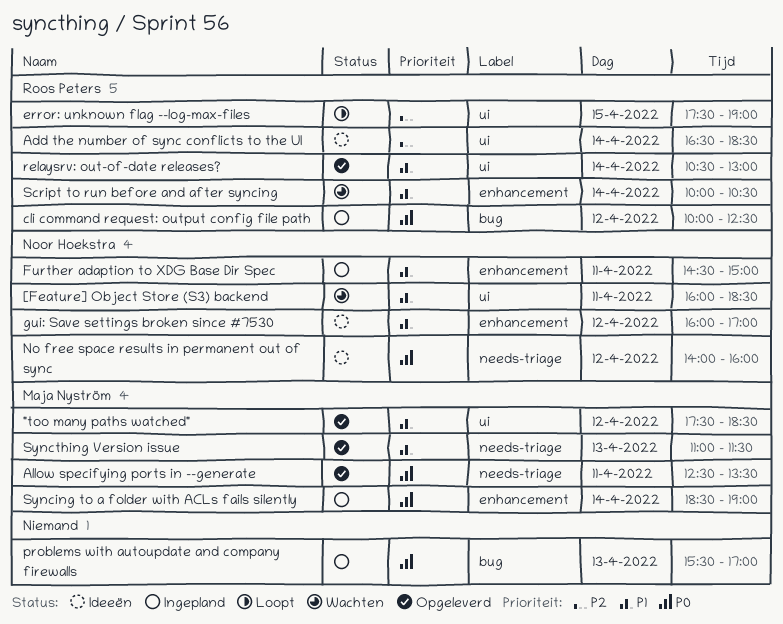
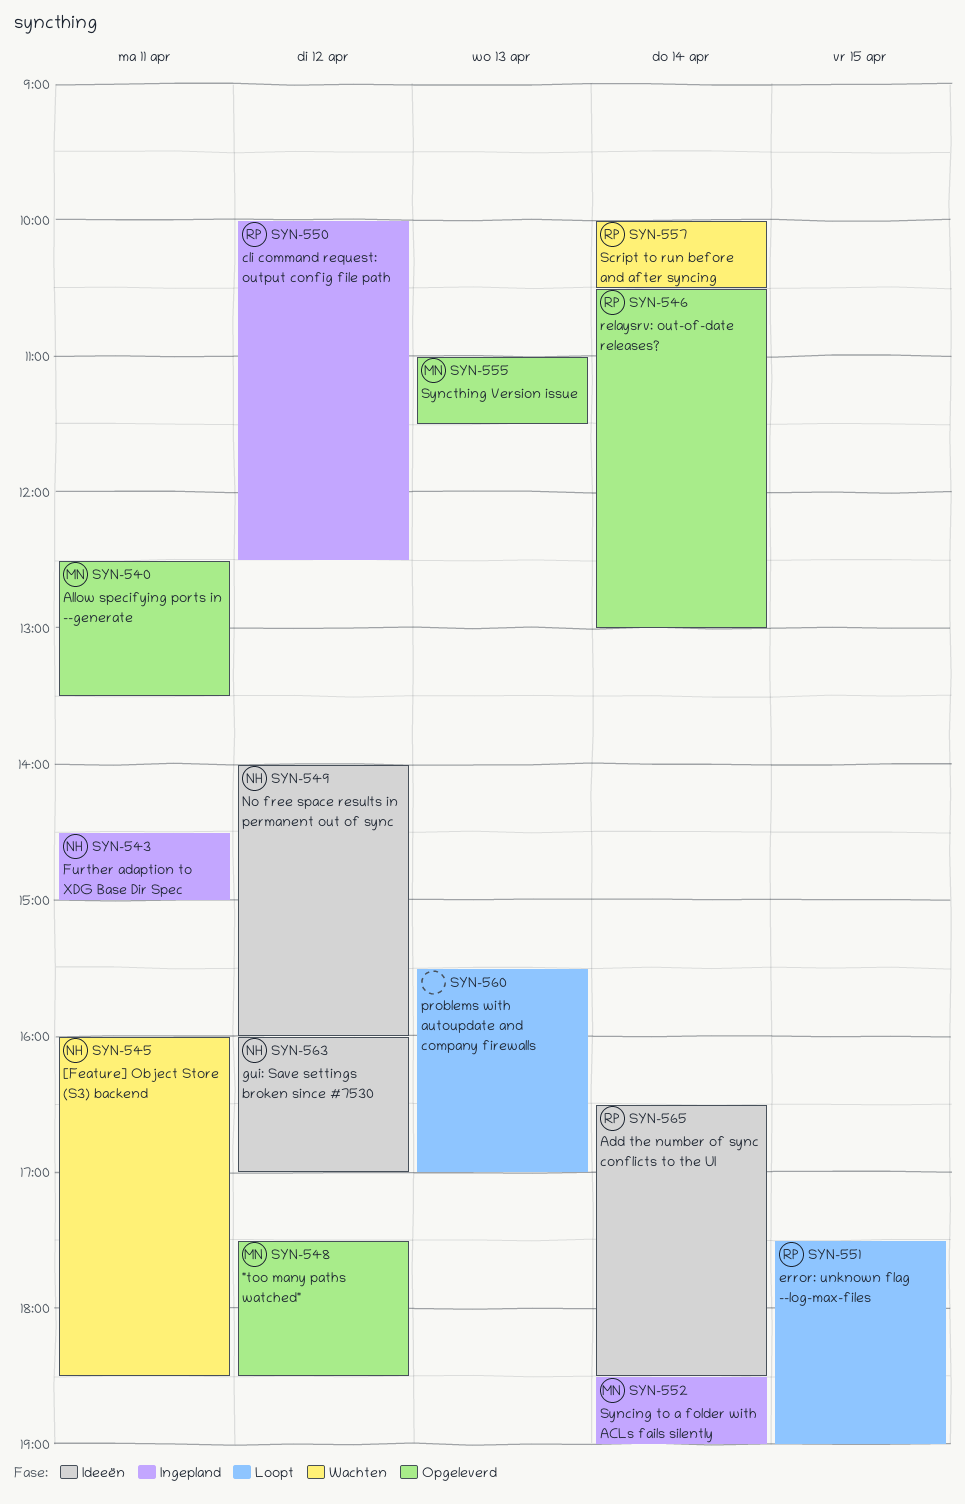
problems with autoupdate and company firewalls, status: Ingepland -> Loopt

